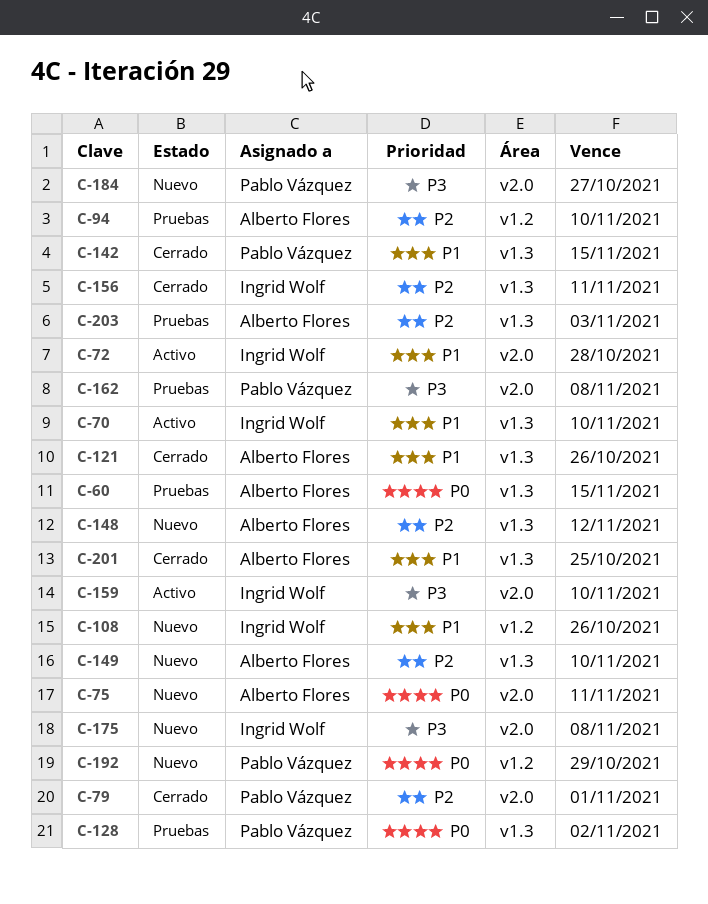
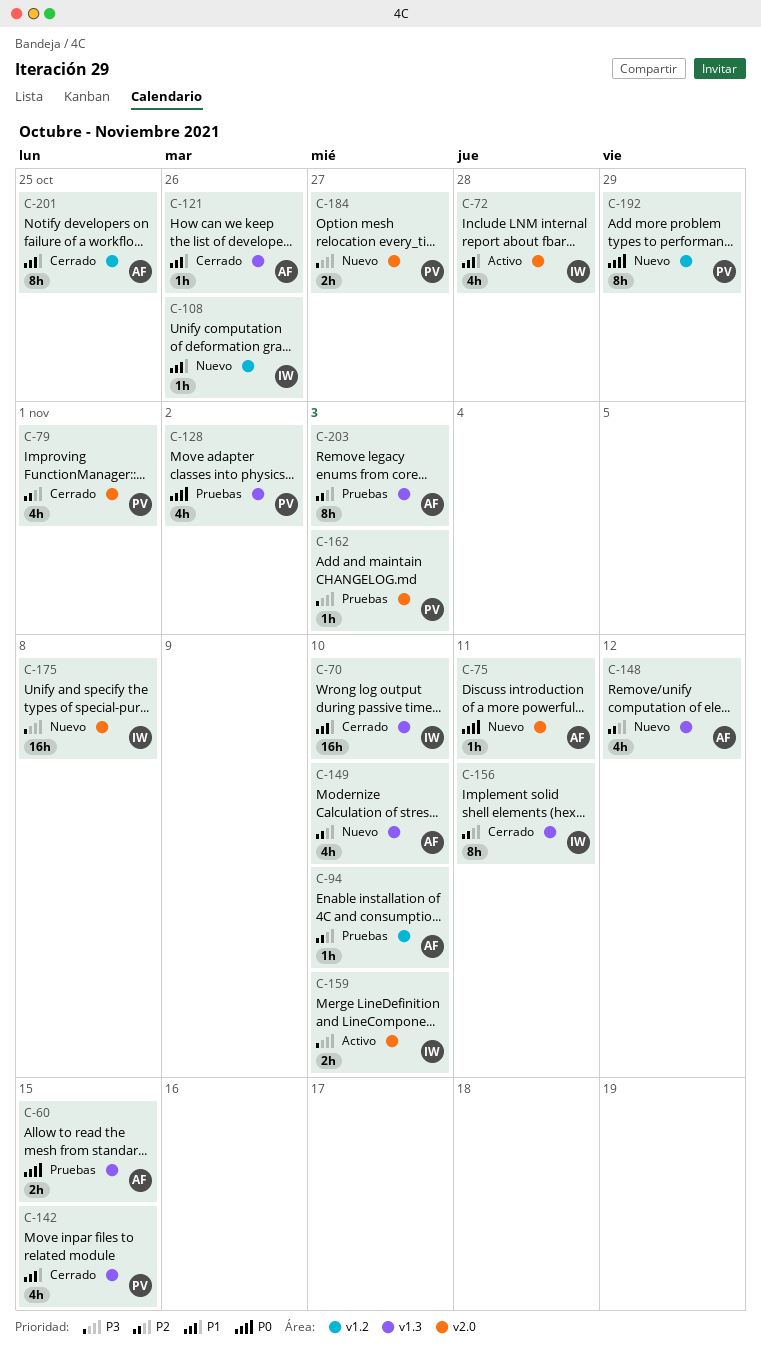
C-70, status: Activo -> Cerrado
C-162, due: Nov 8 -> Nov 3
C-201, label: v1.3 -> v1.2

